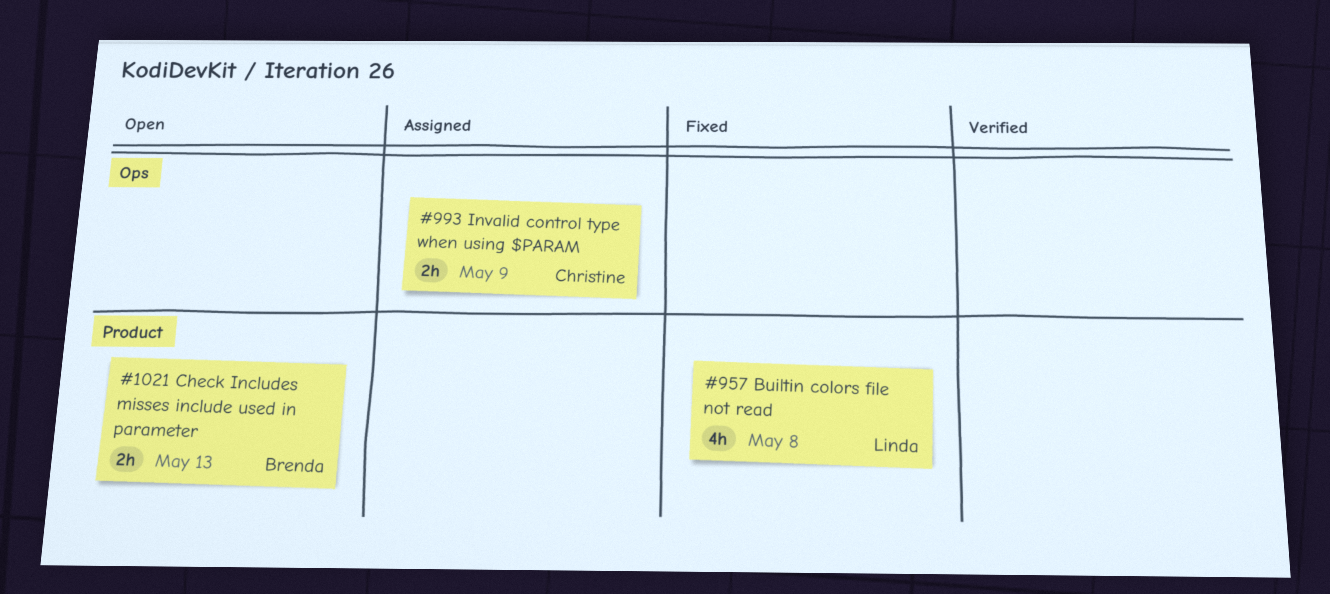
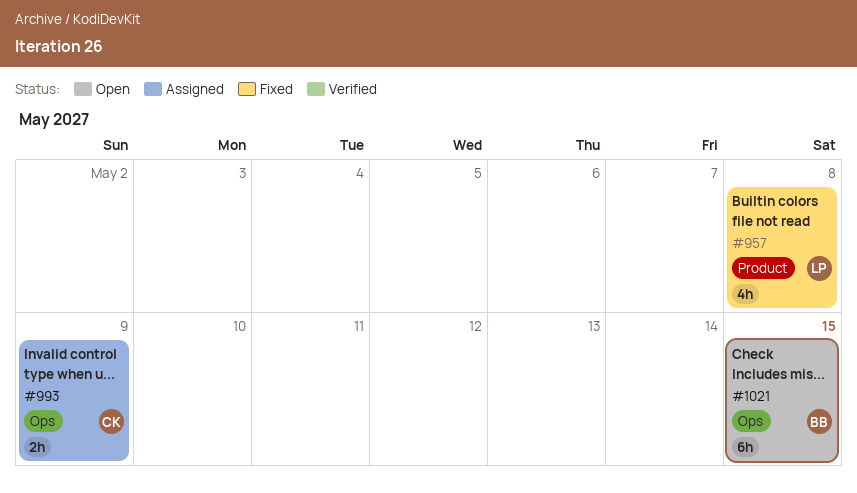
#1021, label: Product -> Ops
#1021, estimate: 2h -> 6h
#1021, due: May 13 -> May 15

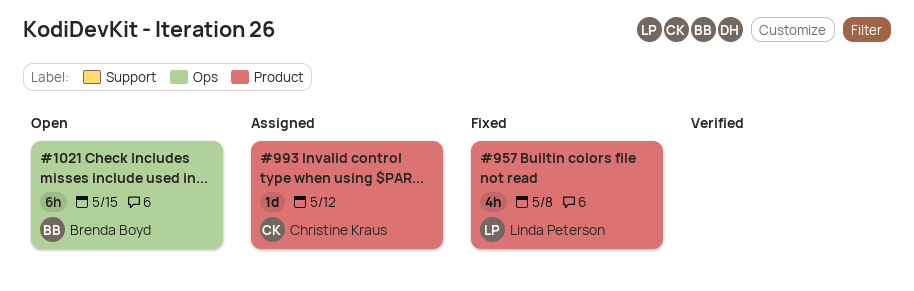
#993, label: Ops -> Product
#993, estimate: 2h -> 1d
#993, due: May 9 -> May 12

